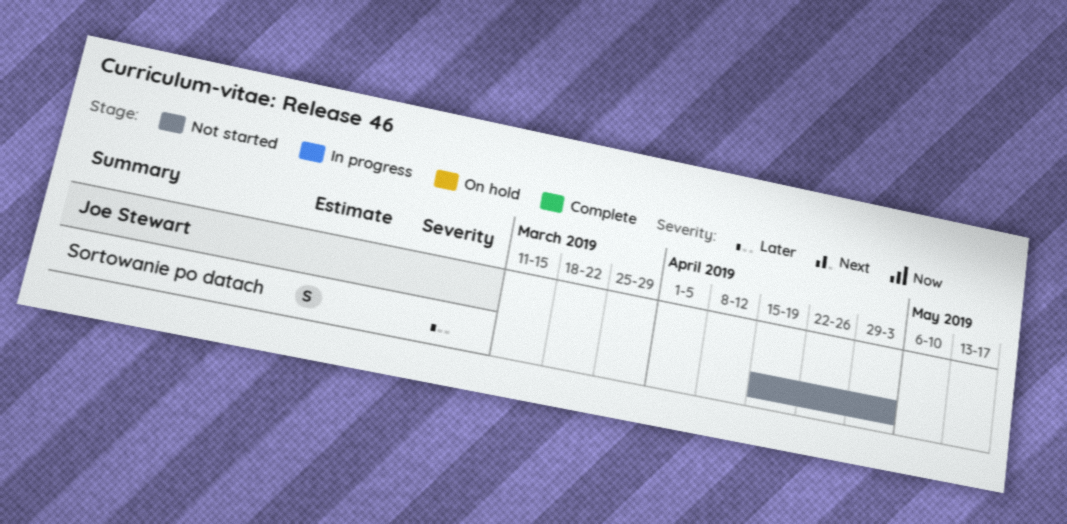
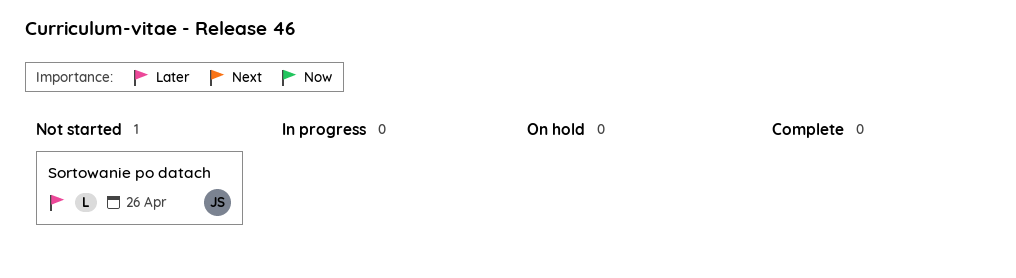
Sortowanie po datach, estimate: S -> L
Sortowanie po datach, due: May 3 -> Apr 26

